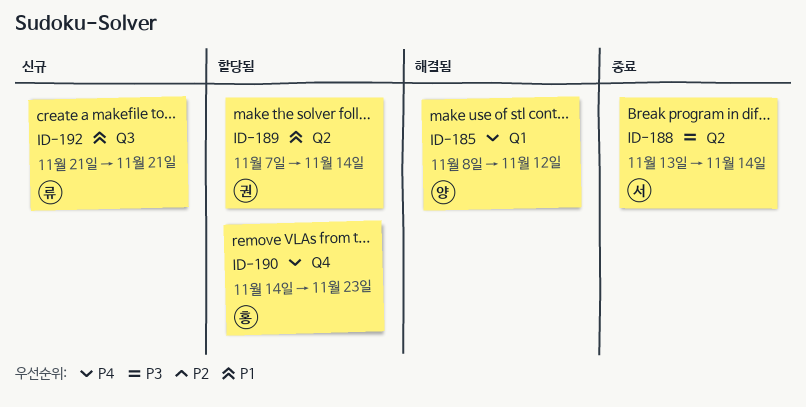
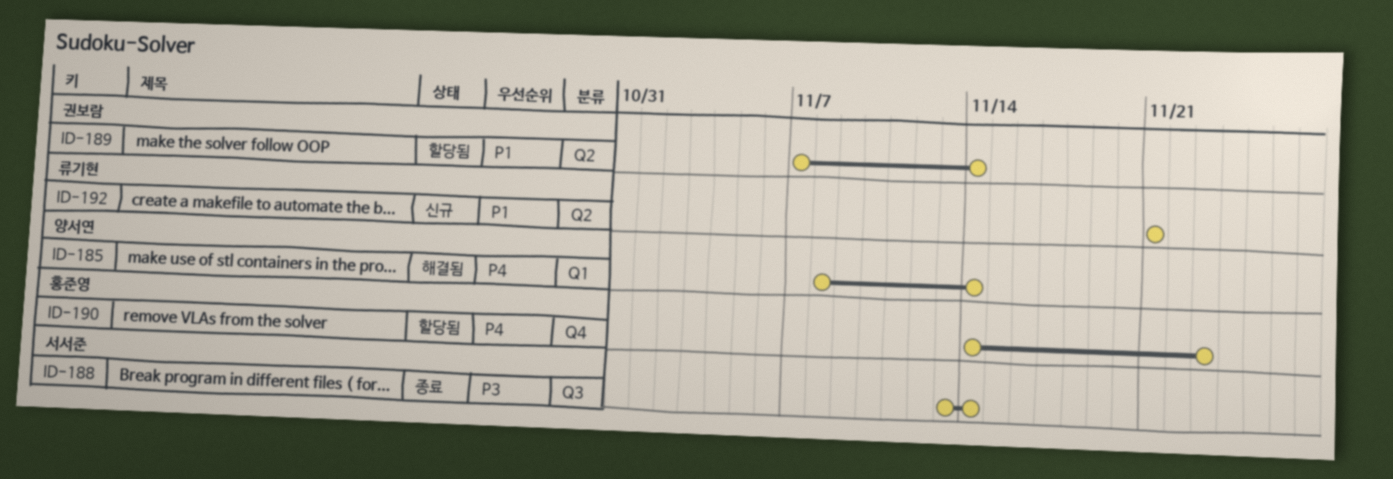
ID-185, due: Nov 12 -> Nov 14
ID-188, label: Q2 -> Q3
ID-192, label: Q3 -> Q2

